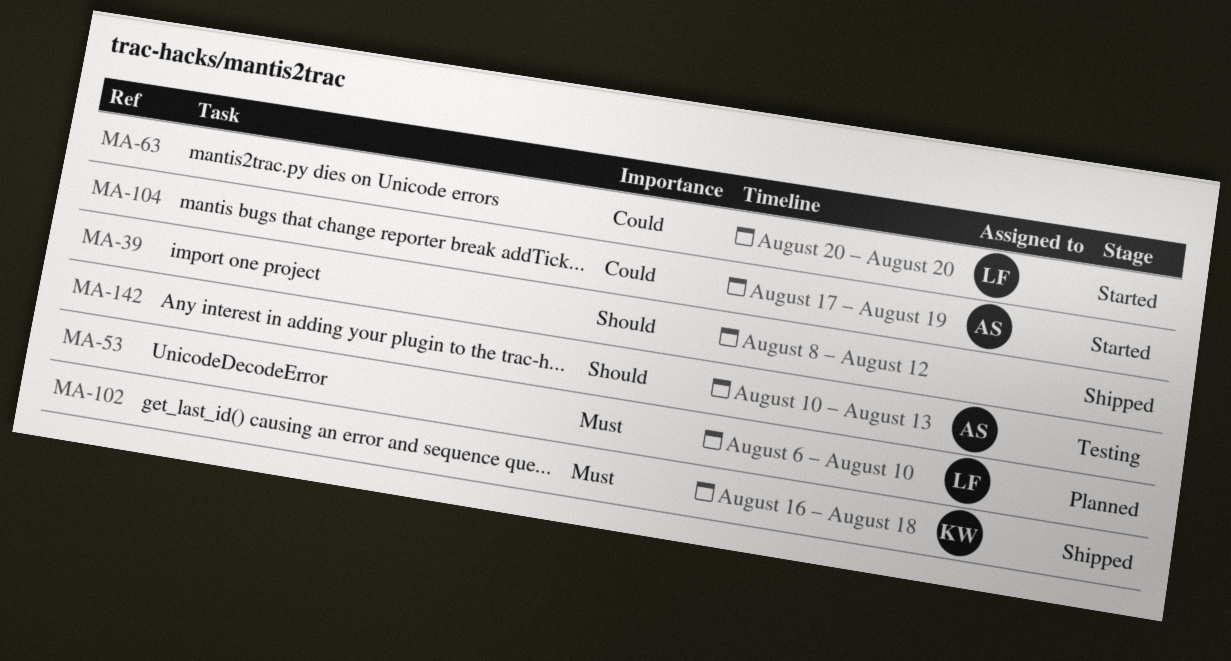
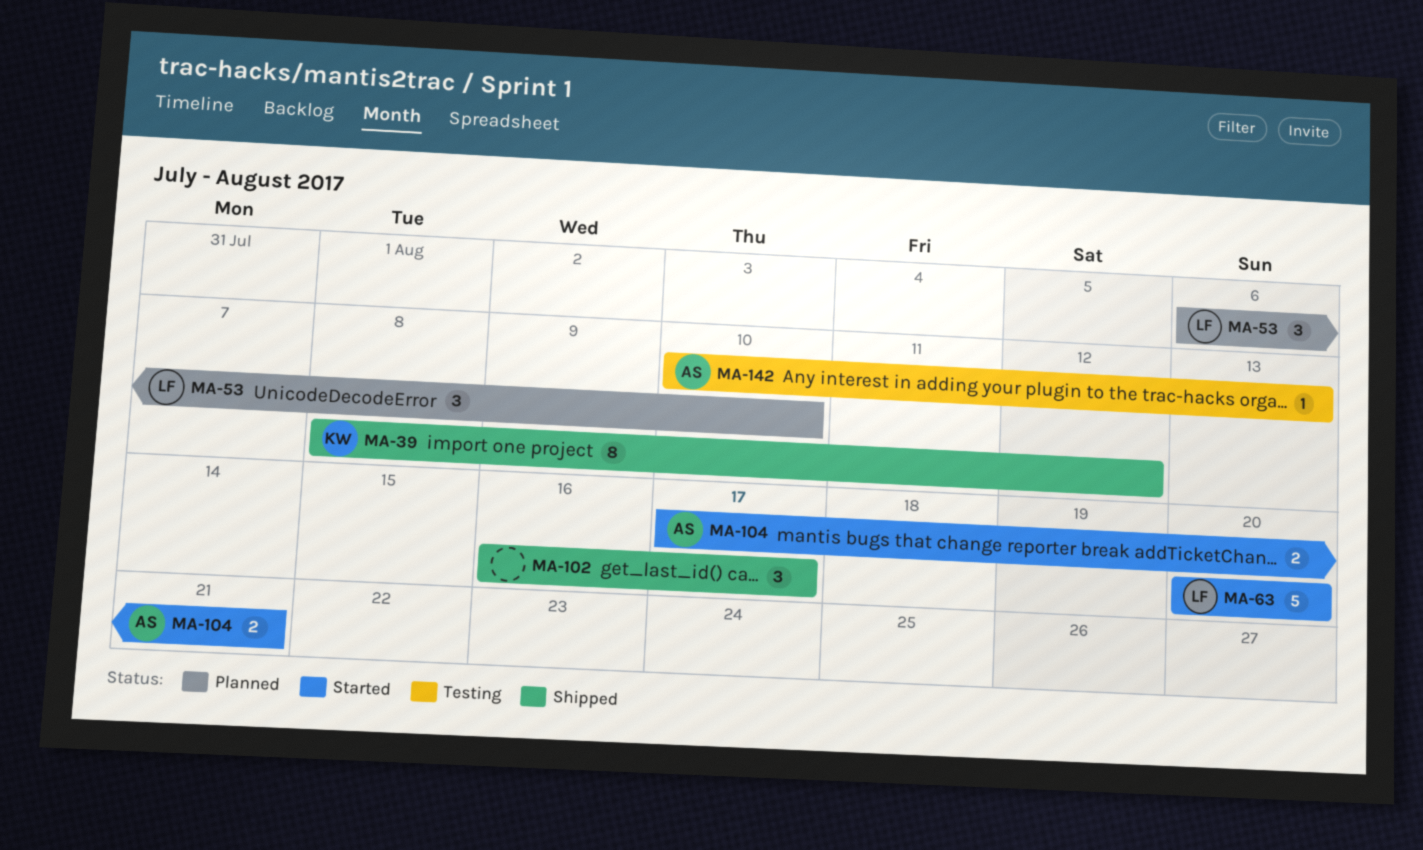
MA-39, owner: none -> KW
MA-102, owner: KW -> none
MA-102, due: Aug 18 -> Aug 17
MA-104, due: Aug 19 -> Aug 21

